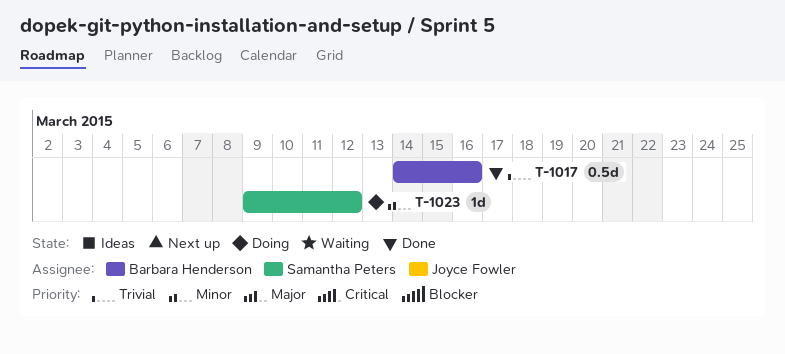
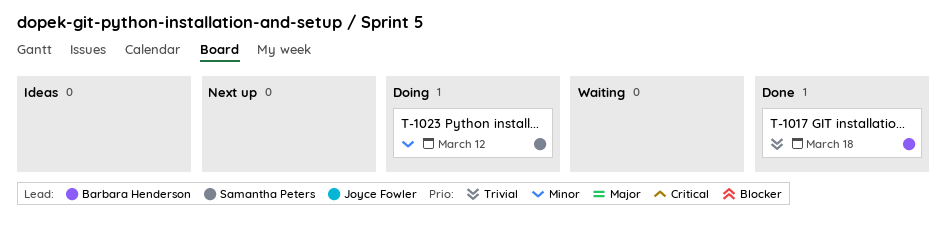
T-1017, due: Mar 16 -> Mar 18

